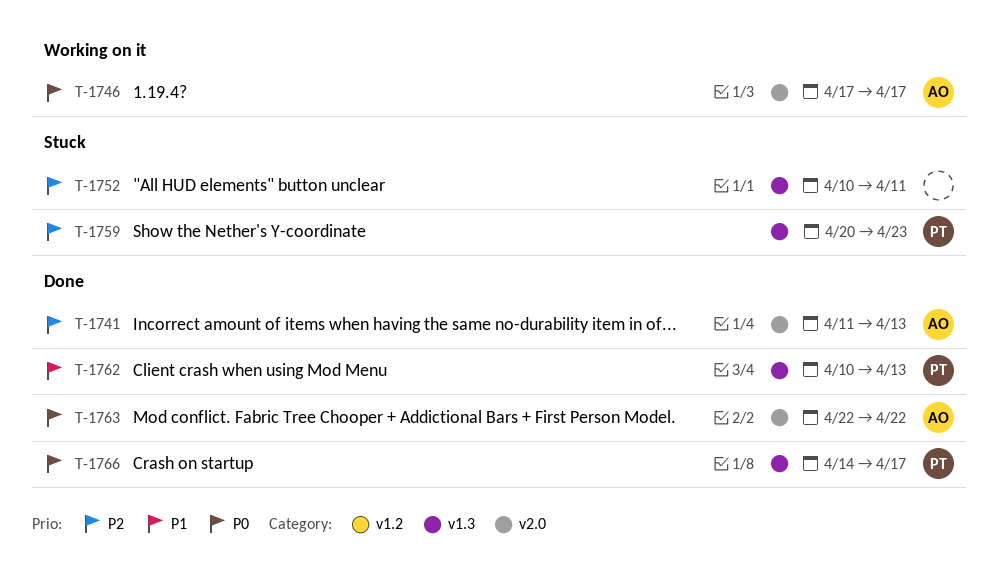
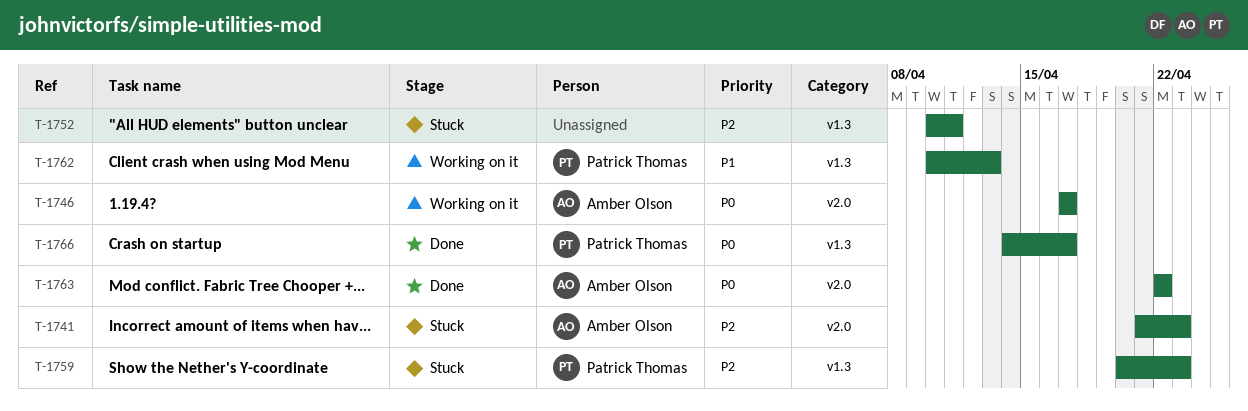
T-1741, status: Done -> Stuck
T-1741, start: Apr 11 -> Apr 21
T-1741, due: Apr 13 -> Apr 23
T-1762, status: Done -> Working on it

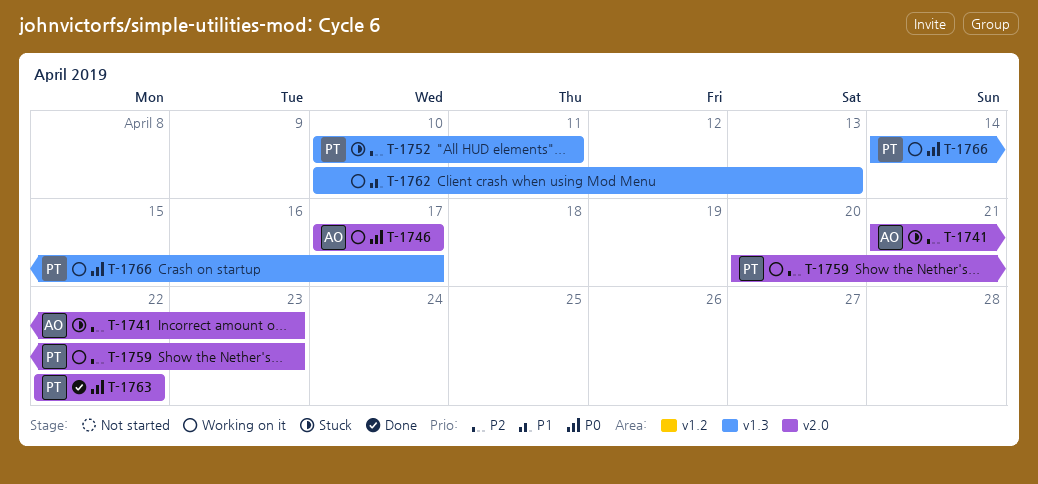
T-1752, owner: none -> Patrick Thomas
T-1759, status: Stuck -> Working on it
T-1759, label: v1.3 -> v2.0
T-1762, owner: Patrick Thomas -> none
T-1763, owner: Amber Olson -> Patrick Thomas
T-1766, status: Done -> Working on it

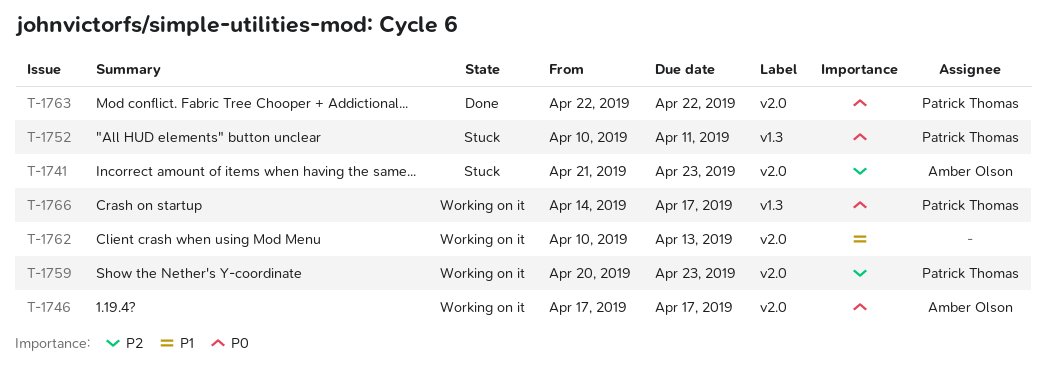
T-1752, priority: P2 -> P0
T-1762, label: v1.3 -> v2.0

